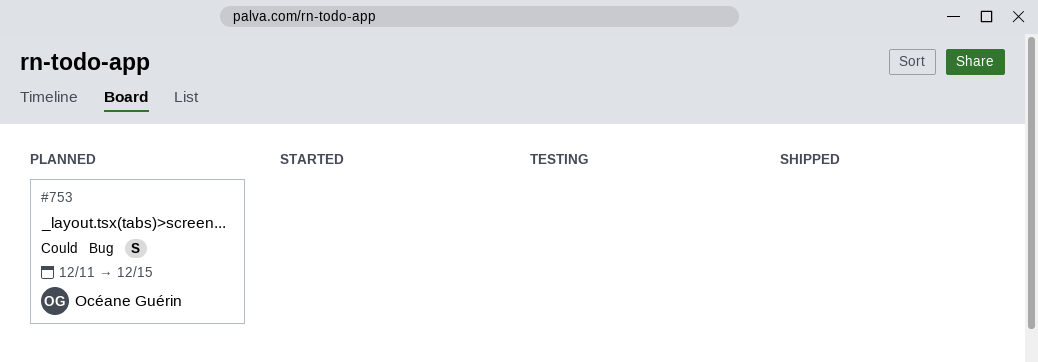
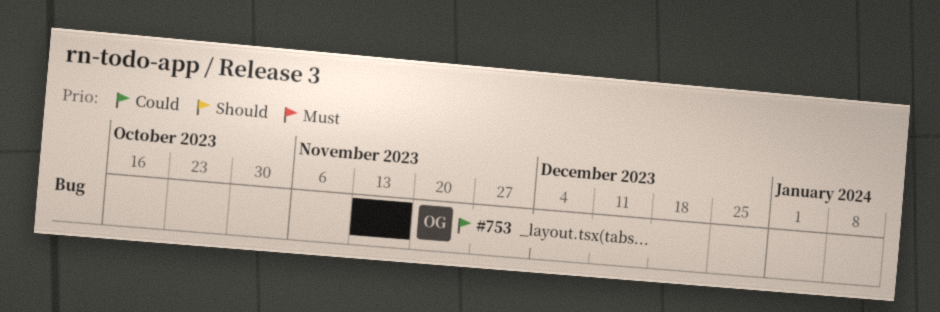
#753, start: Dec 11 -> Nov 13
#753, due: Dec 15 -> Nov 17

